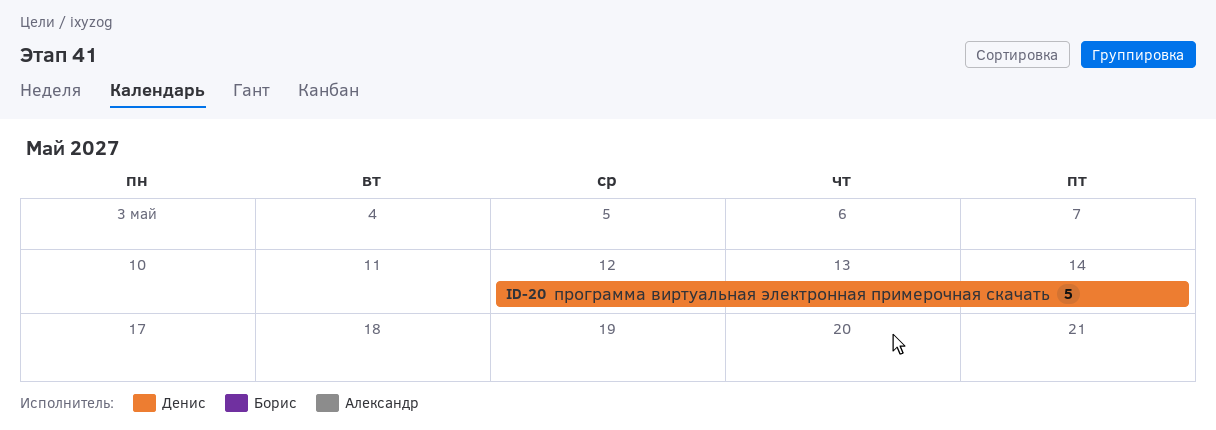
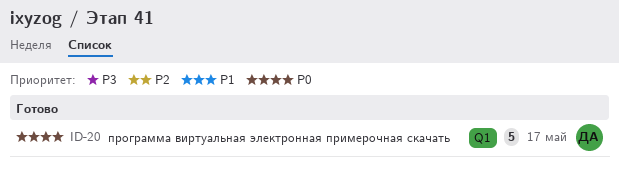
ID-20, due: May 14 -> May 17

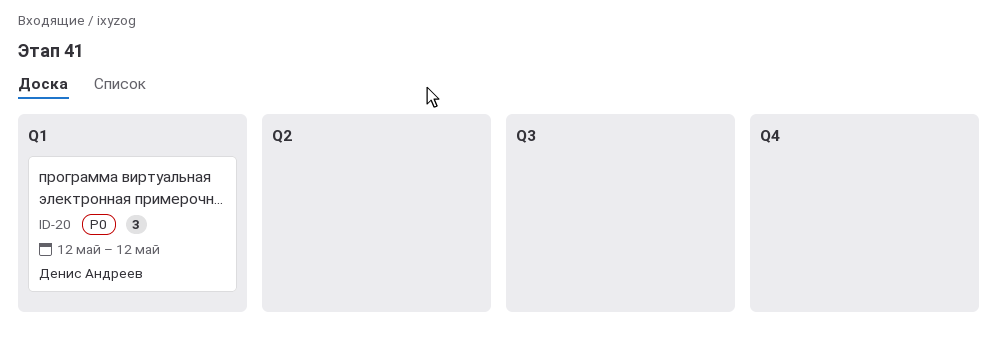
ID-20, estimate: 5 -> 3
ID-20, due: May 17 -> May 12

